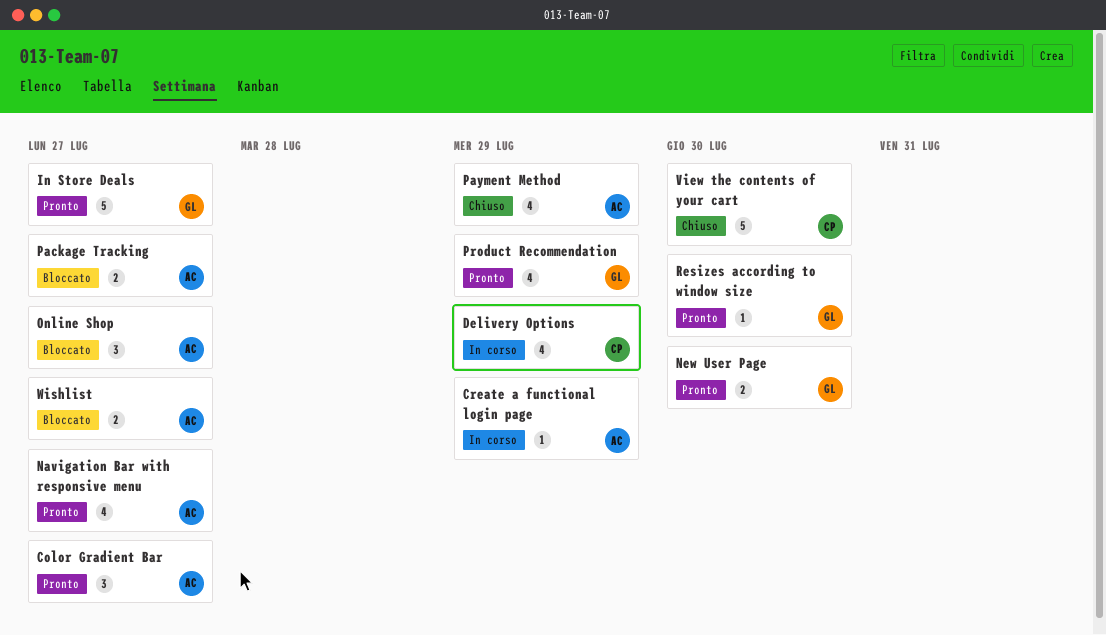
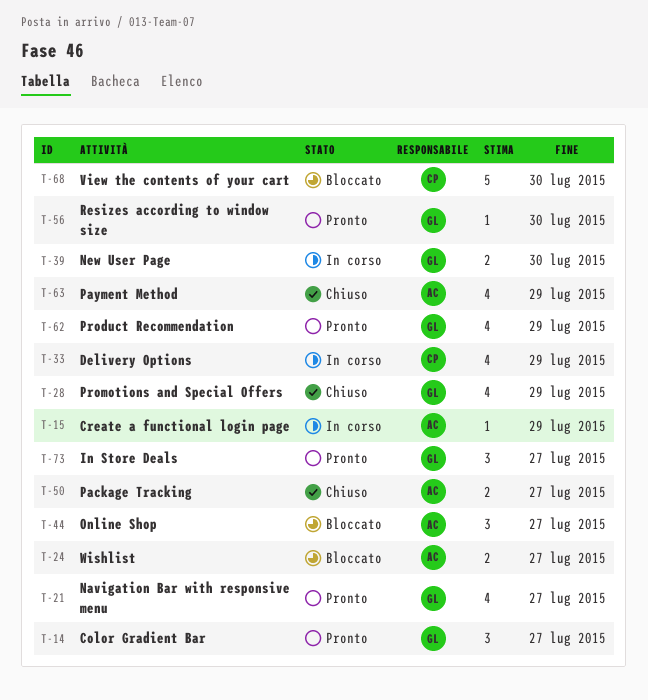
Color Gradient Bar, owner: AC -> GL
In Store Deals, estimate: 5 -> 3
Navigation Bar with responsive menu, owner: AC -> GL
New User Page, status: Pronto -> In corso
Package Tracking, status: Bloccato -> Chiuso
Promotions and Special Offers: none -> present
View the contents of your cart, status: Chiuso -> Bloccato

